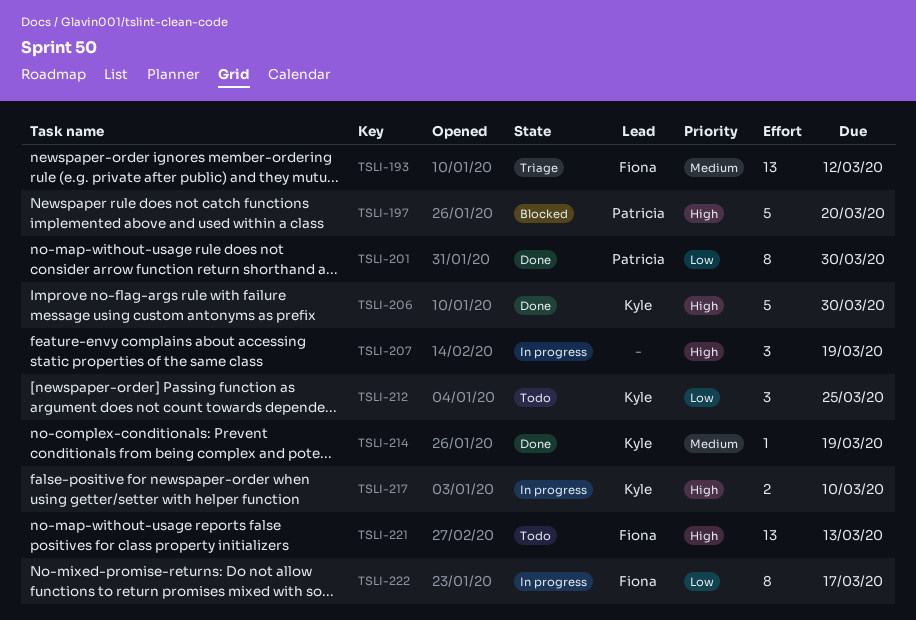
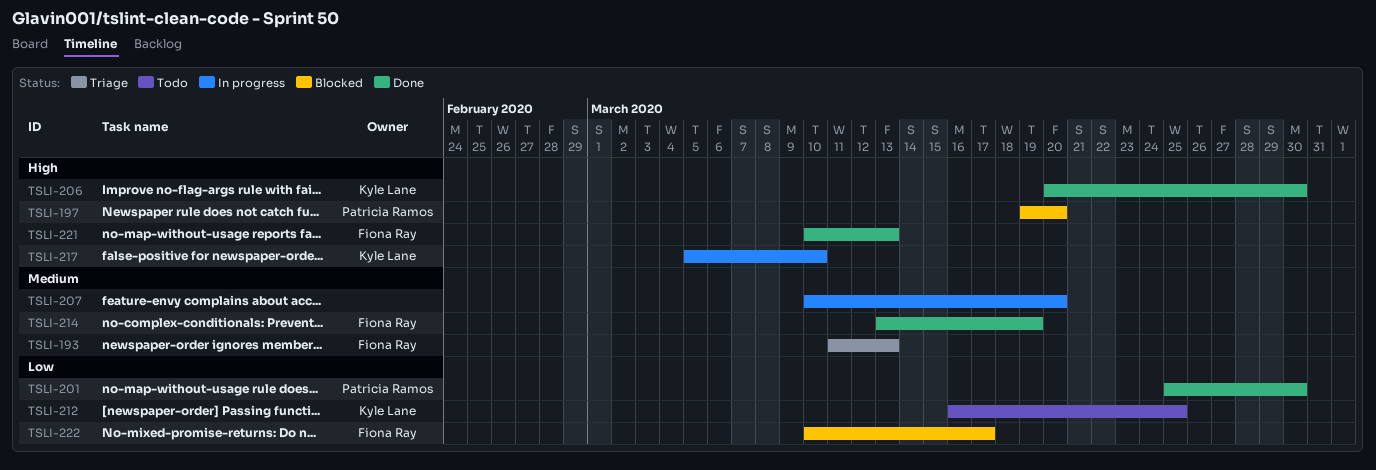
TSLI-193, due: Mar 12 -> Mar 13
TSLI-207, priority: High -> Medium
TSLI-207, due: Mar 19 -> Mar 20
TSLI-214, owner: Kyle Lane -> Fiona Ray
TSLI-221, status: Todo -> Done
TSLI-222, status: In progress -> Blocked

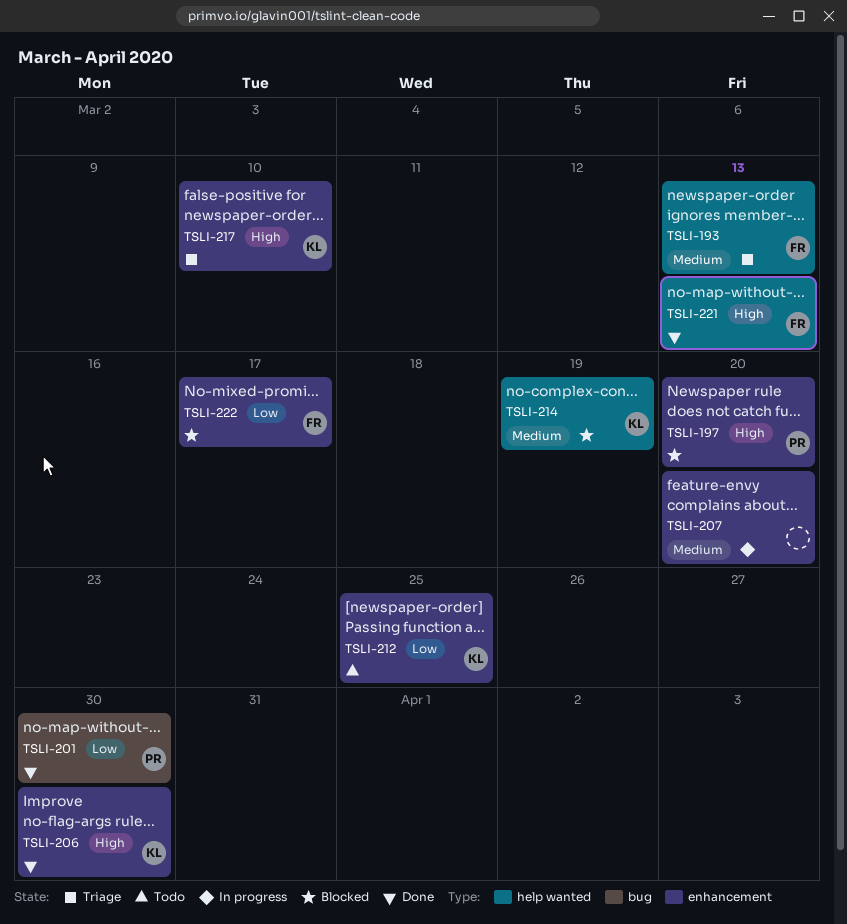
TSLI-214, status: Done -> Blocked
TSLI-214, owner: Fiona Ray -> Kyle Lane
TSLI-217, status: In progress -> Triage

